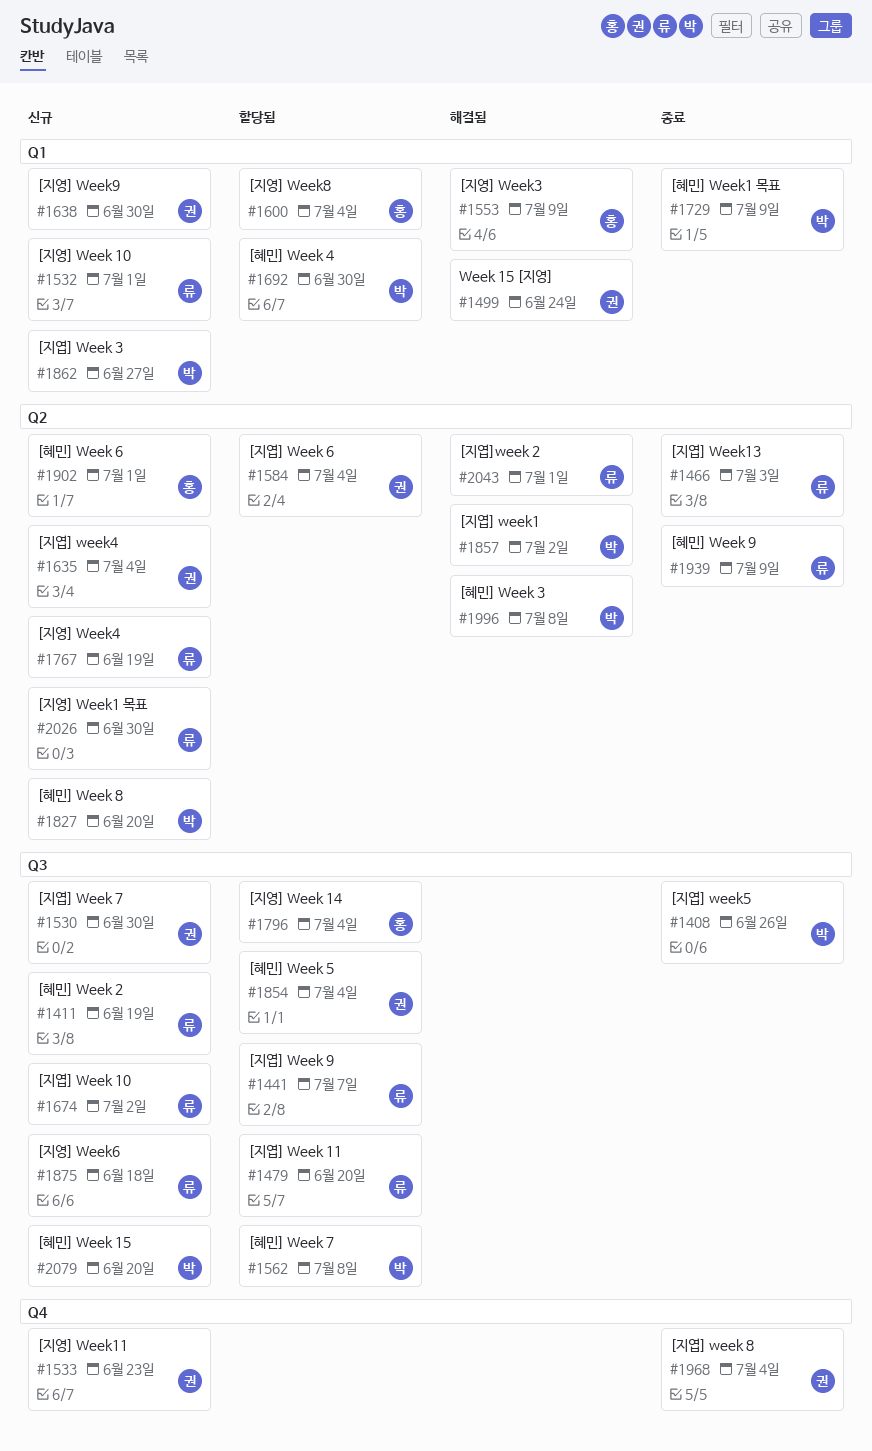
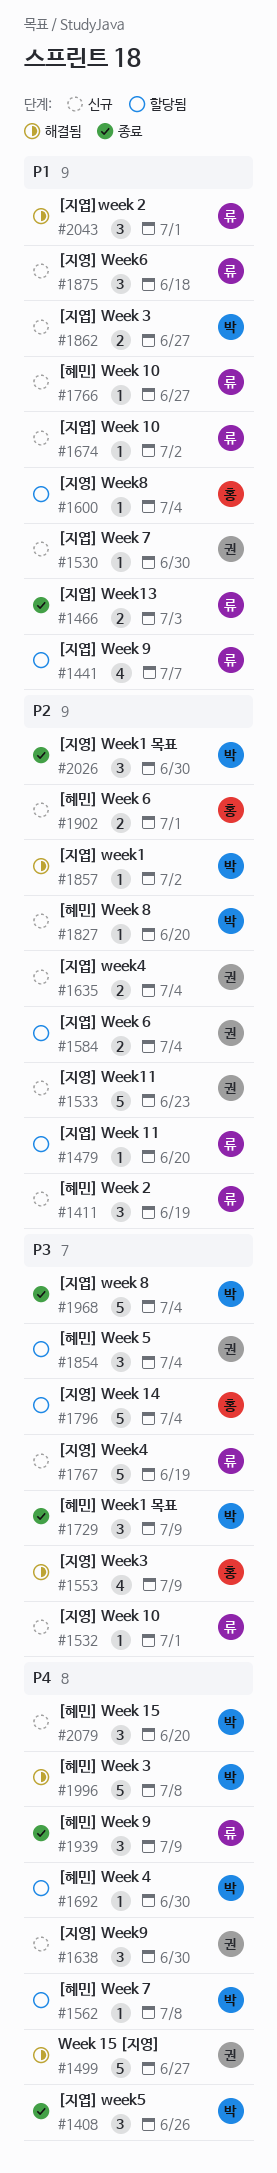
#1499, due: Jun 24 -> Jun 27
#1766: none -> present
#1968, owner: 권 -> 박
#2026, status: 신규 -> 종료
#2026, owner: 류 -> 박

